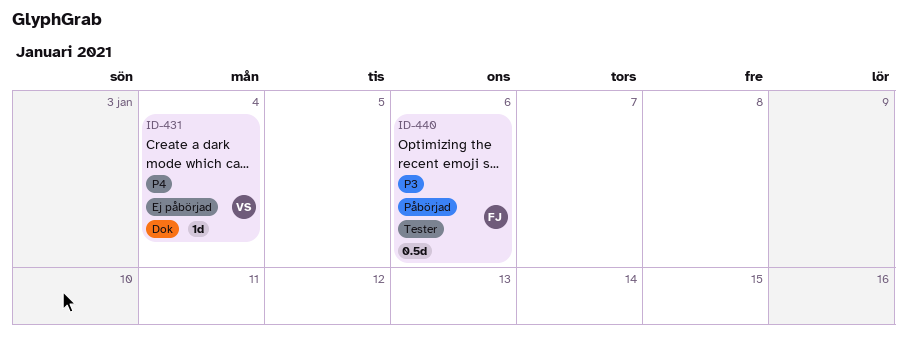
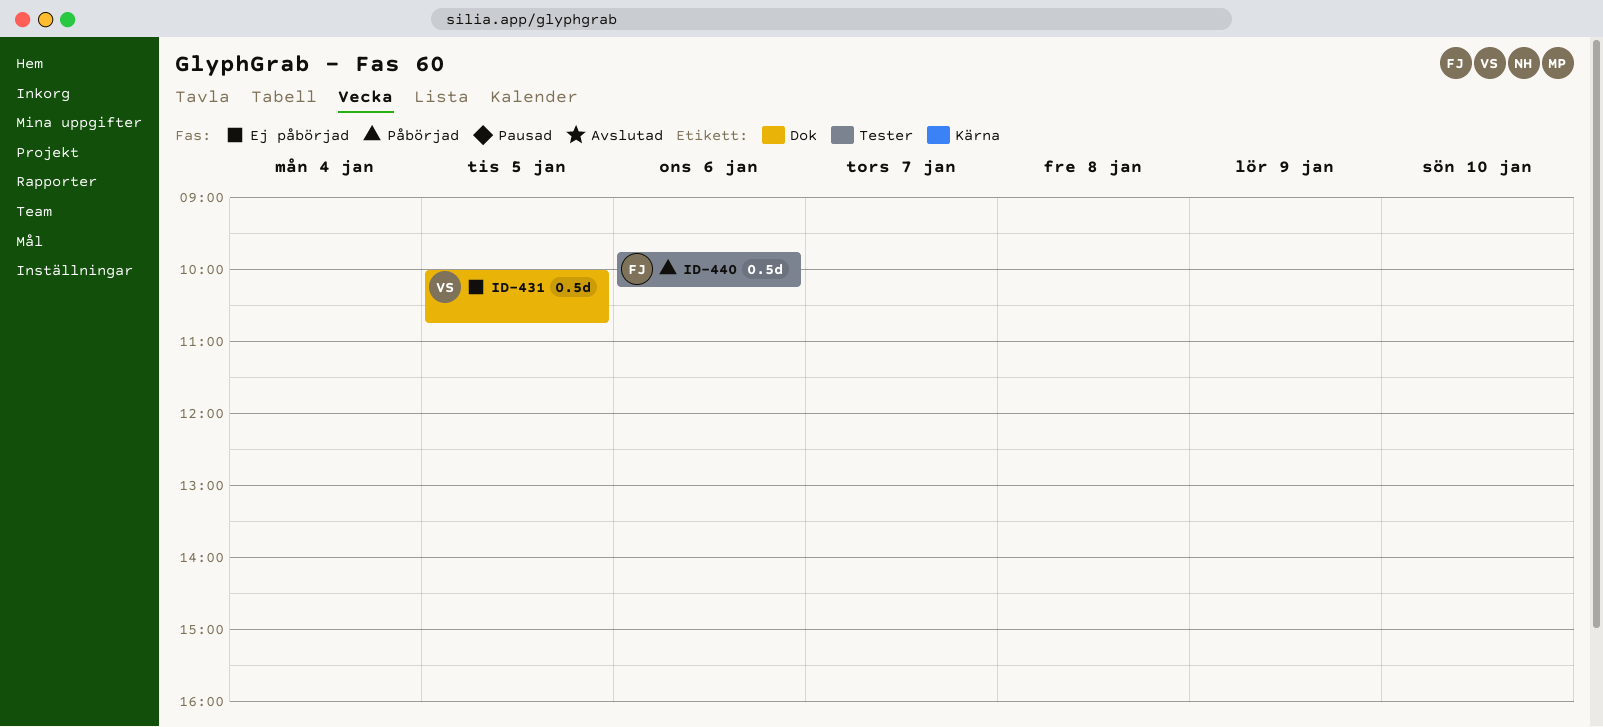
ID-431, estimate: 1d -> 0.5d
ID-431, day: Jan 4 -> Jan 5

